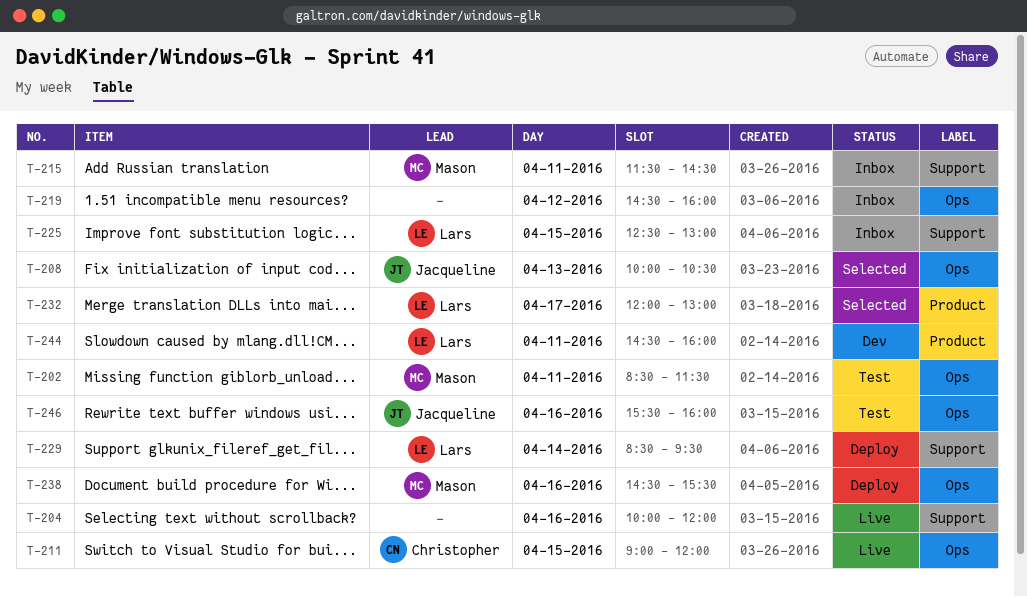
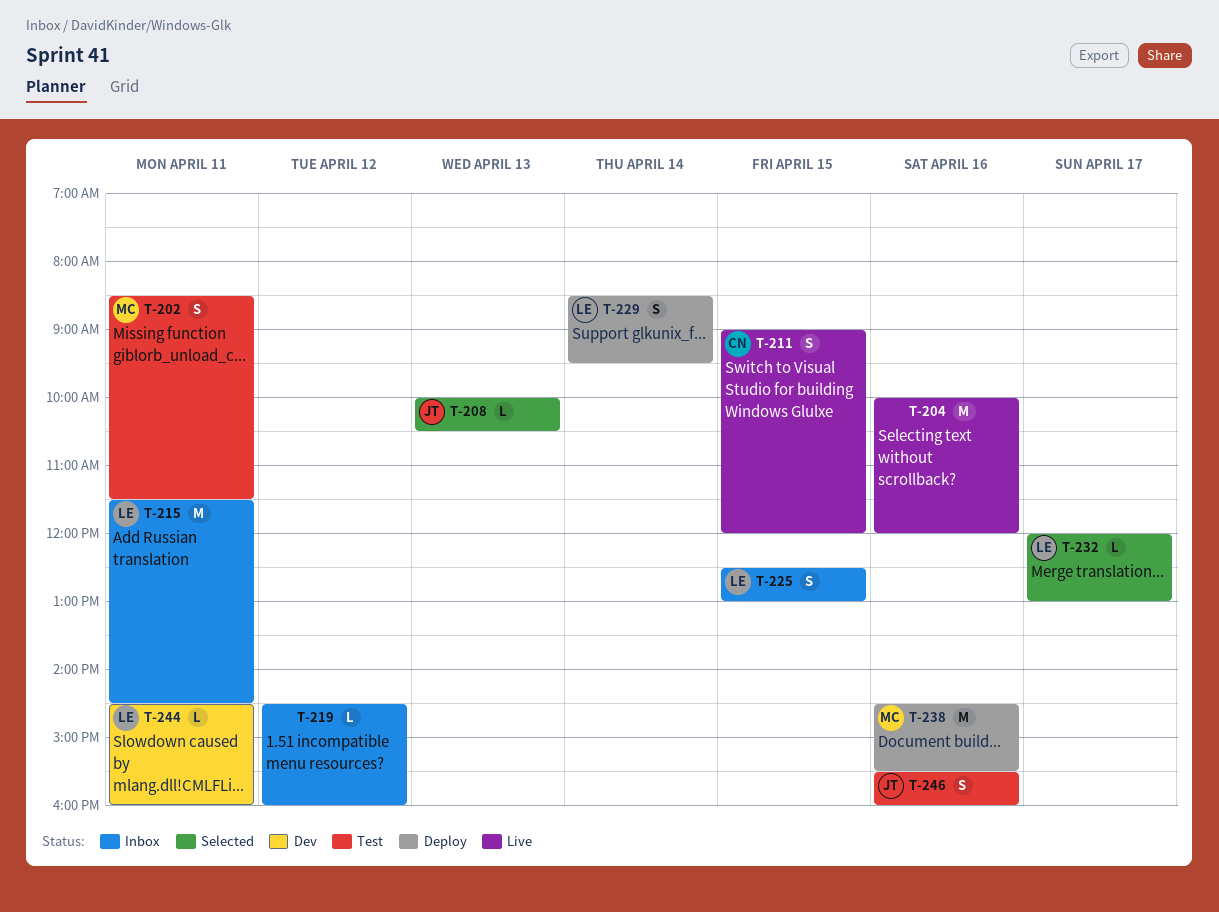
T-215, owner: Mason -> Lars

